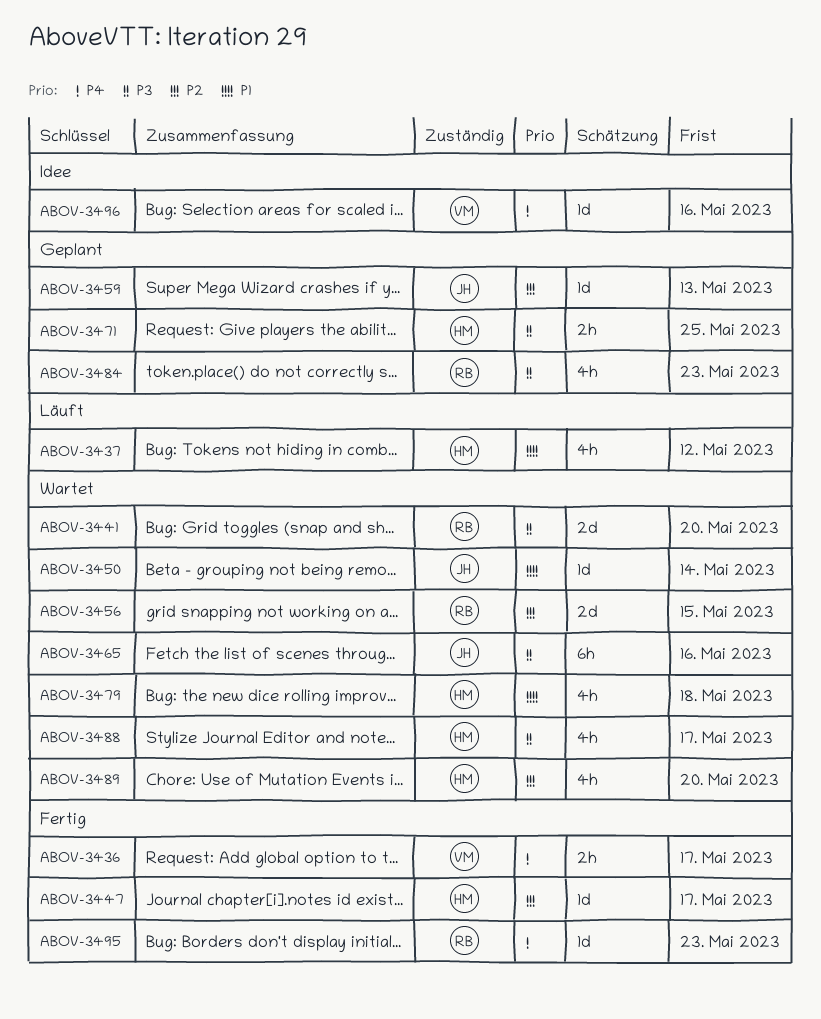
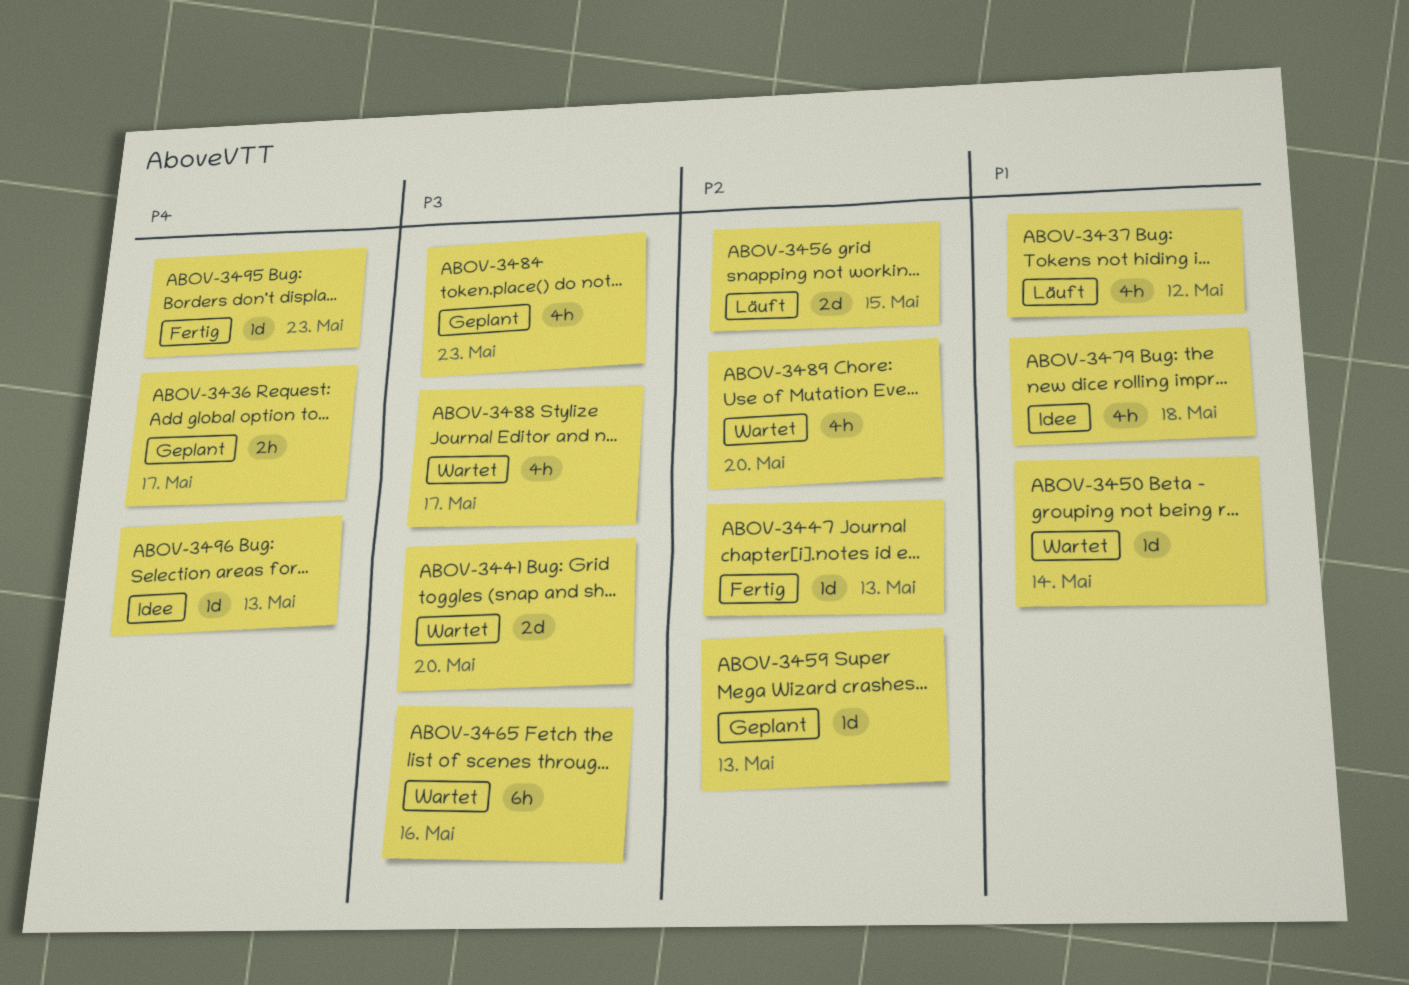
ABOV-3436, status: Fertig -> Geplant
ABOV-3447, due: May 17 -> May 13
ABOV-3456, status: Wartet -> Läuft
ABOV-3471: present -> none
ABOV-3479, status: Wartet -> Idee
ABOV-3496, due: May 16 -> May 13

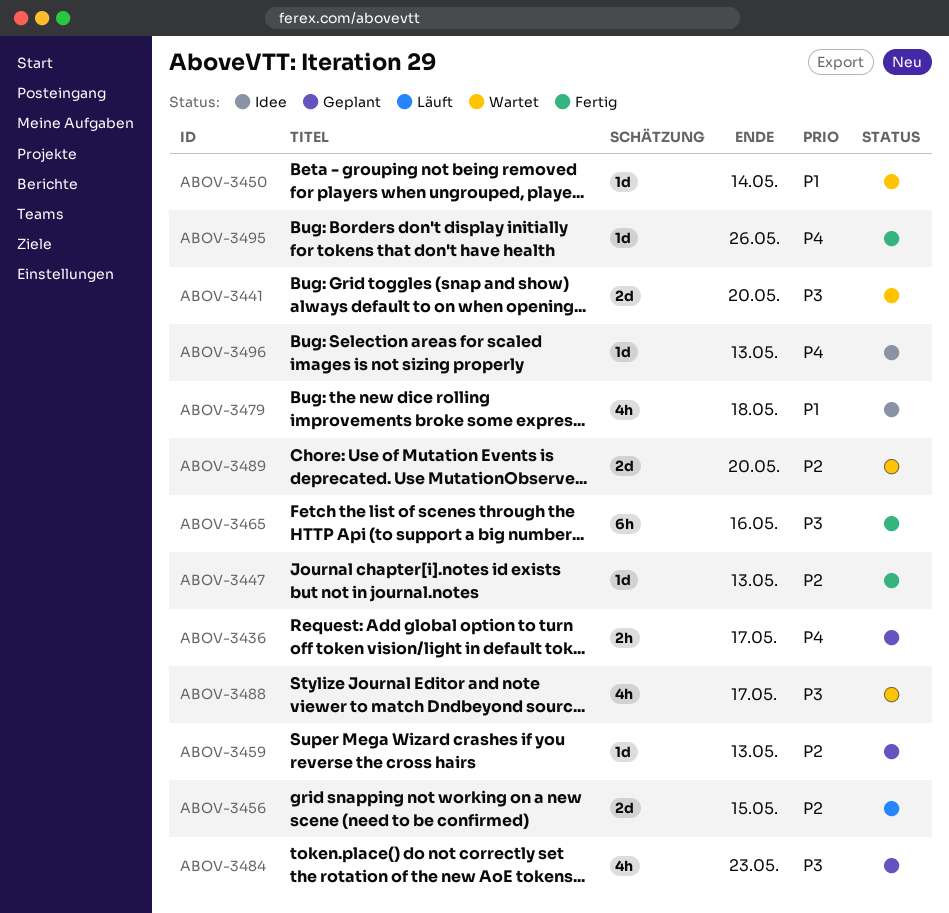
ABOV-3437: present -> none
ABOV-3465, status: Wartet -> Fertig
ABOV-3489, estimate: 4h -> 2d
ABOV-3495, due: May 23 -> May 26

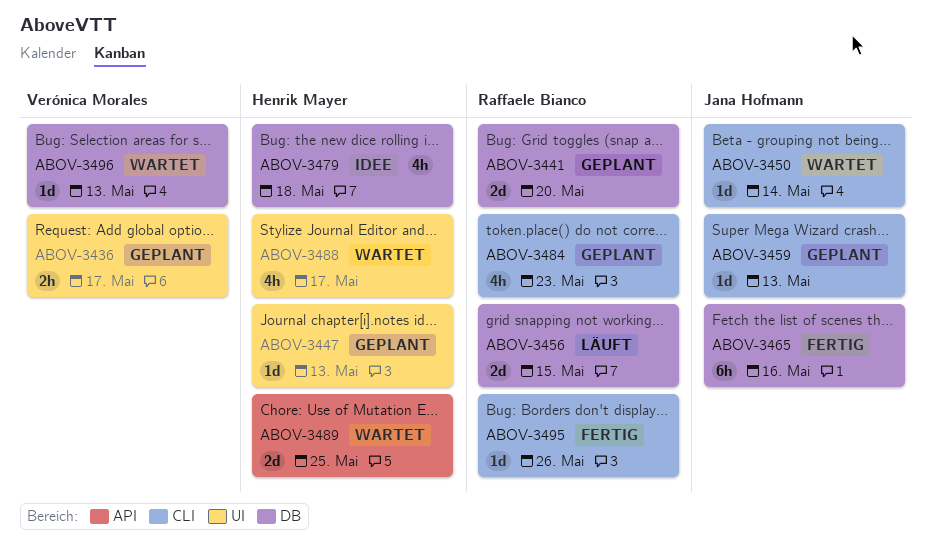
ABOV-3441, status: Wartet -> Geplant
ABOV-3447, status: Fertig -> Geplant
ABOV-3489, due: May 20 -> May 25
ABOV-3496, status: Idee -> Wartet

